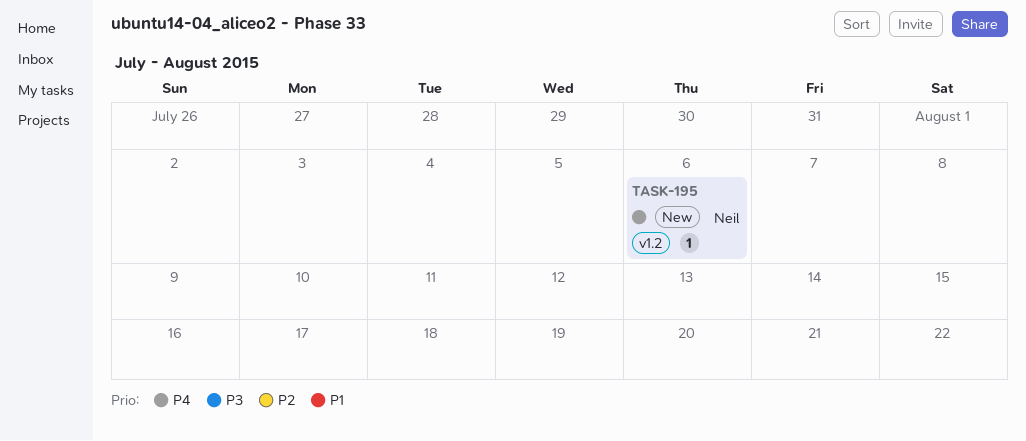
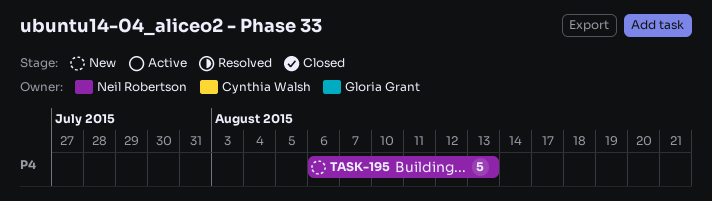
TASK-195, estimate: 1 -> 5
TASK-195, due: Aug 6 -> Aug 13

